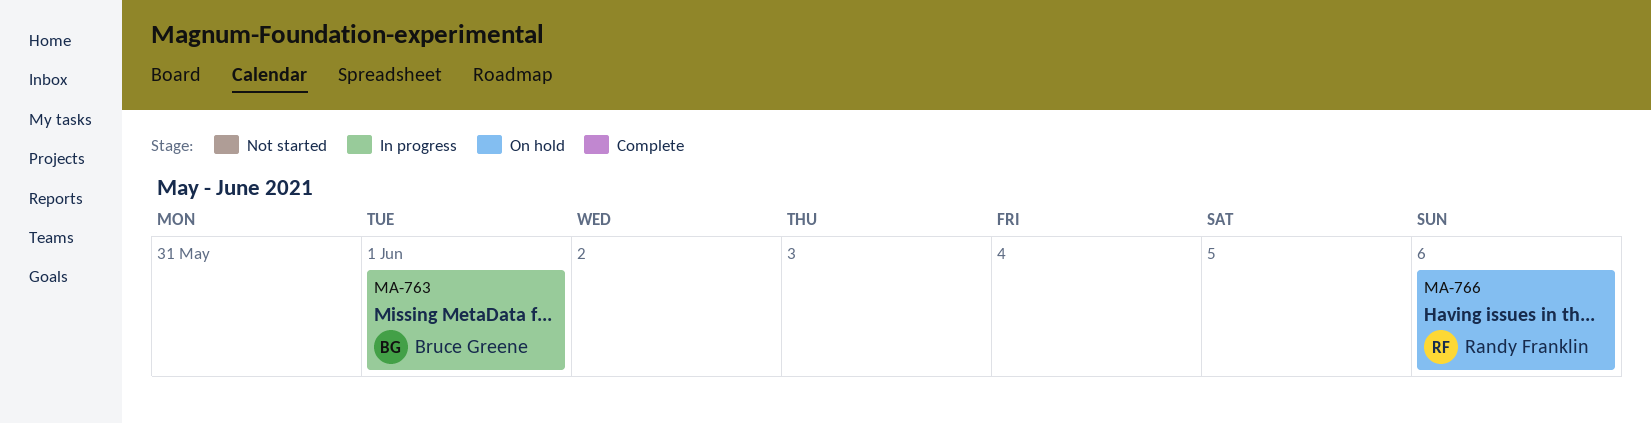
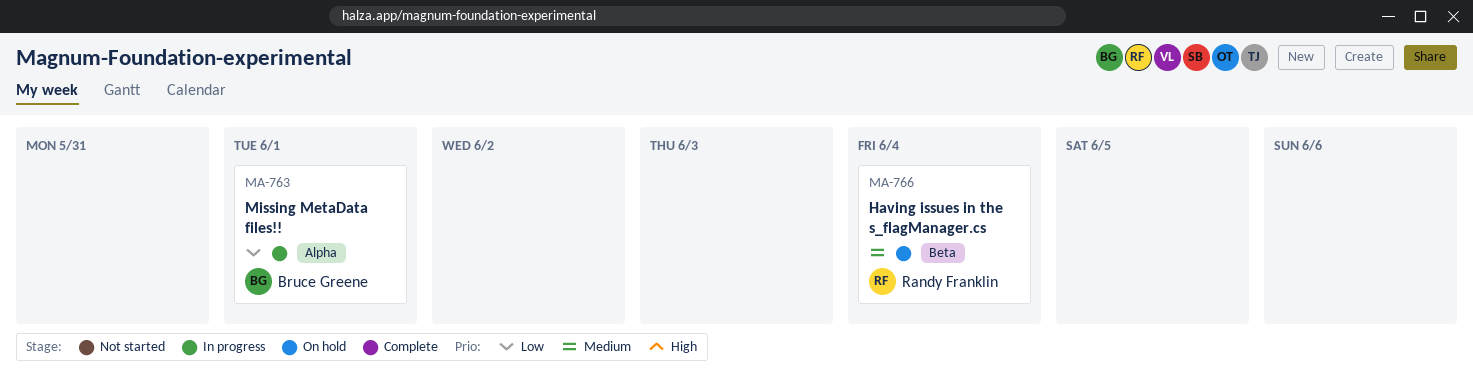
MA-766, due: Jun 6 -> Jun 4

